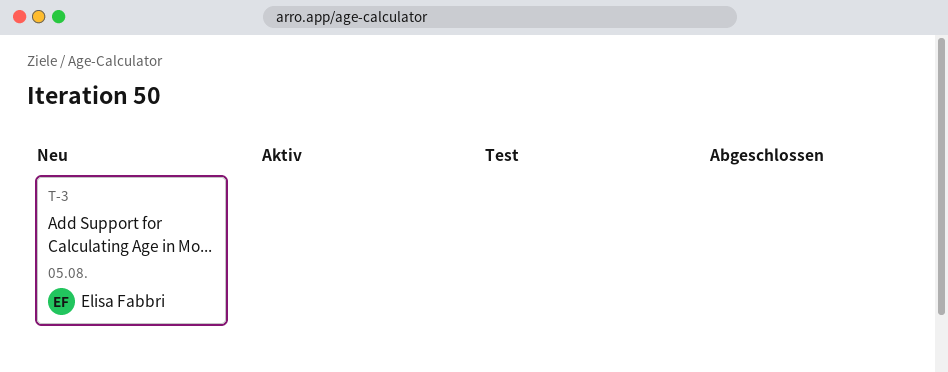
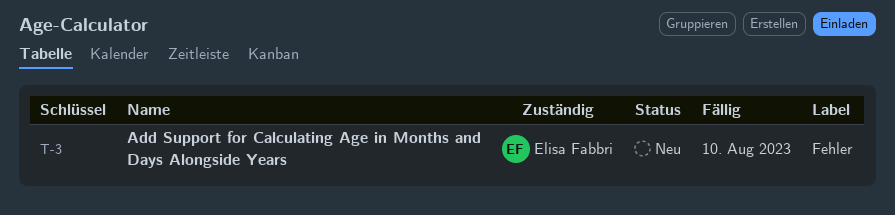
T-3, due: Aug 5 -> Aug 10

